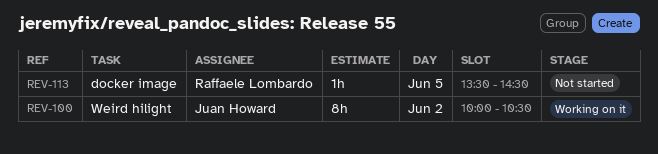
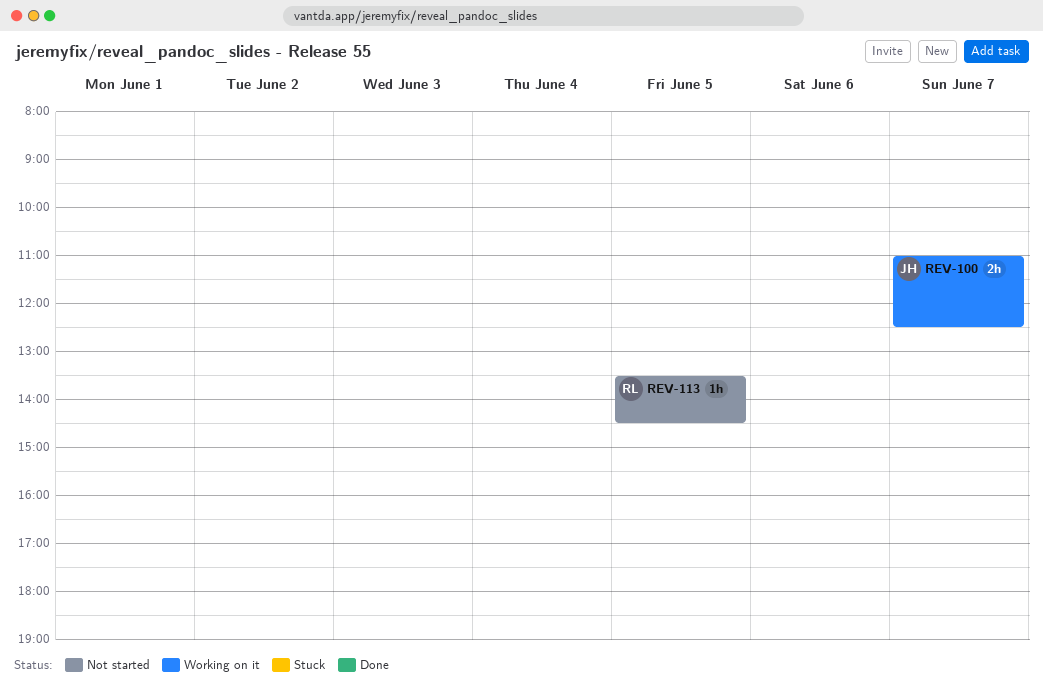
REV-100, estimate: 8h -> 2h
REV-100, day: Jun 2 -> Jun 7
REV-100, begins: 10:00 -> 11:00
REV-100, ends: 10:30 -> 12:30

